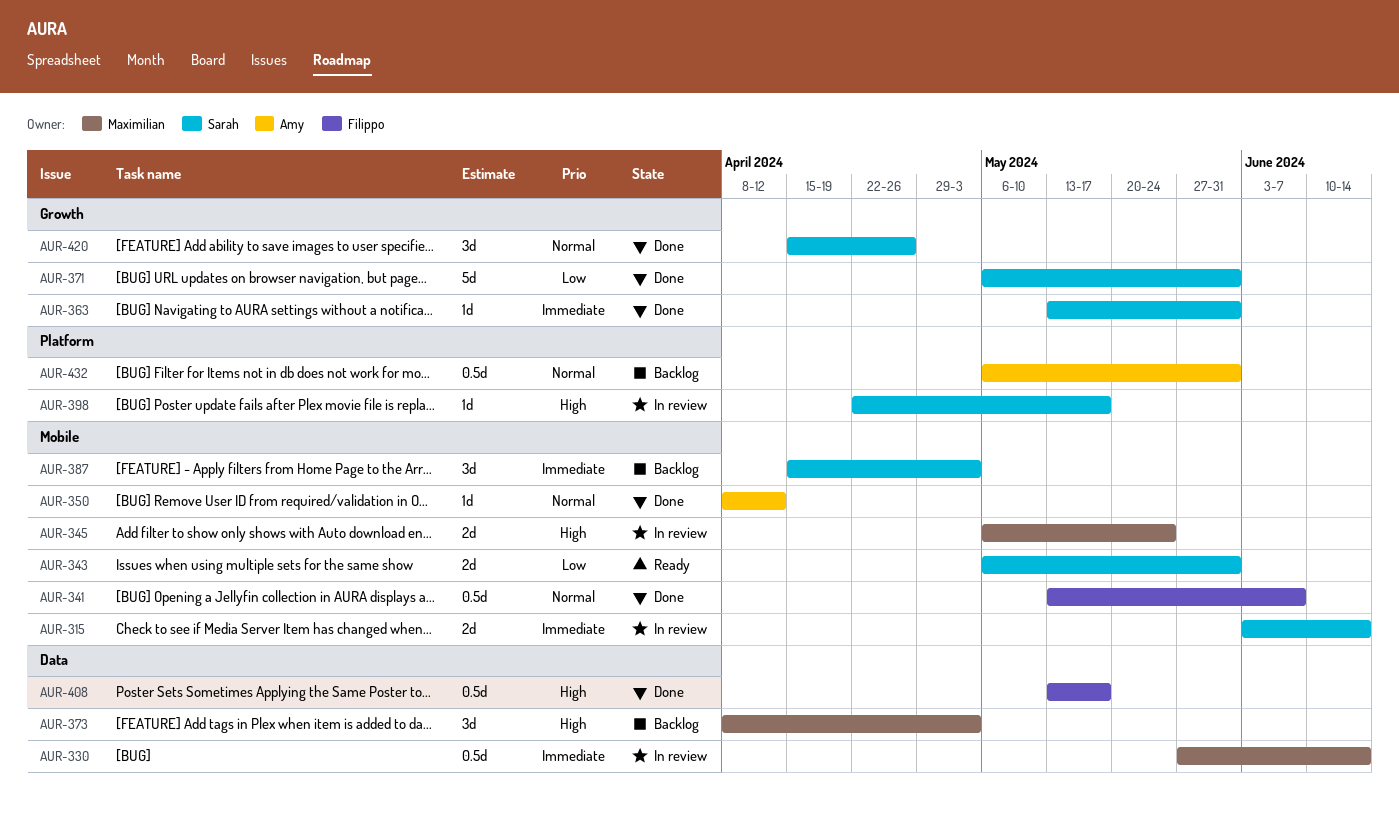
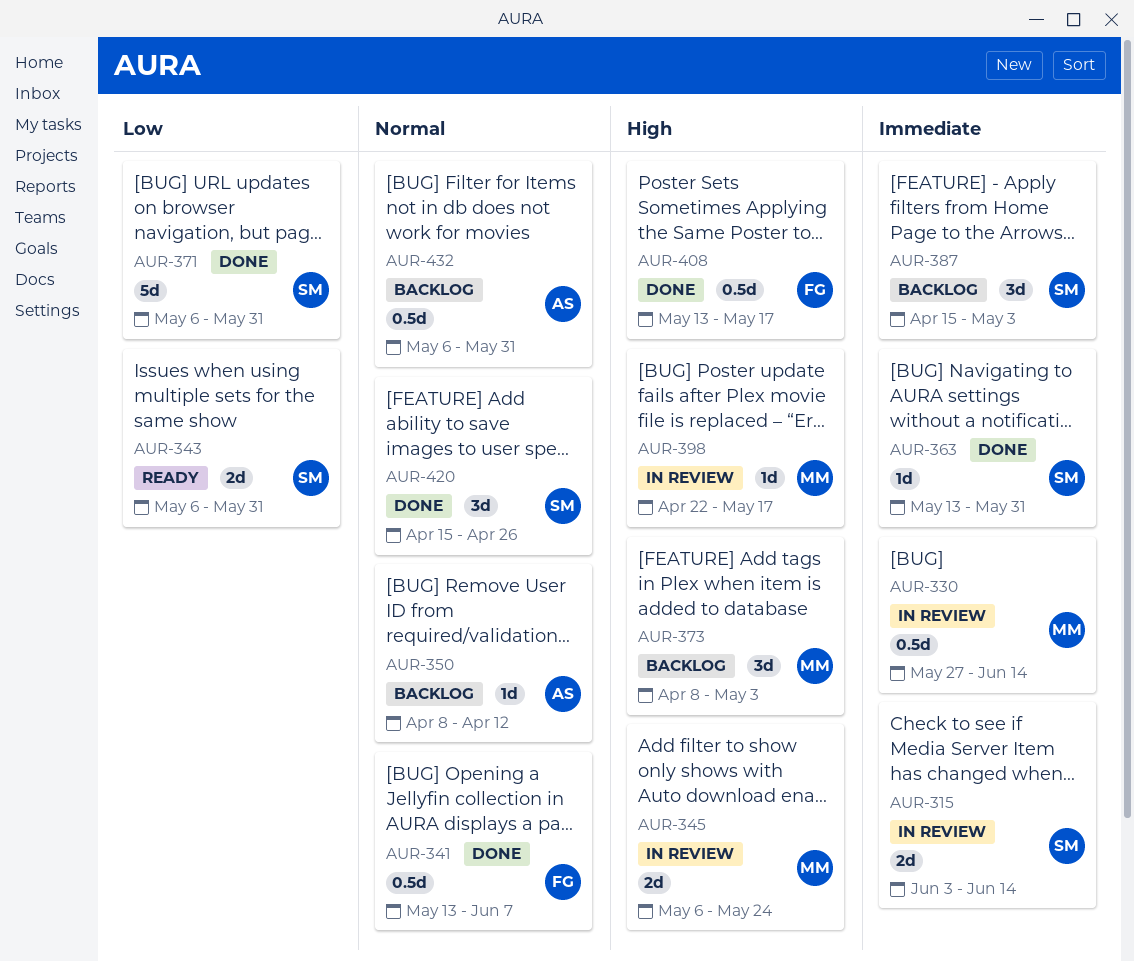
AUR-350, status: Done -> Backlog
AUR-398, owner: Sarah -> Maximilian

